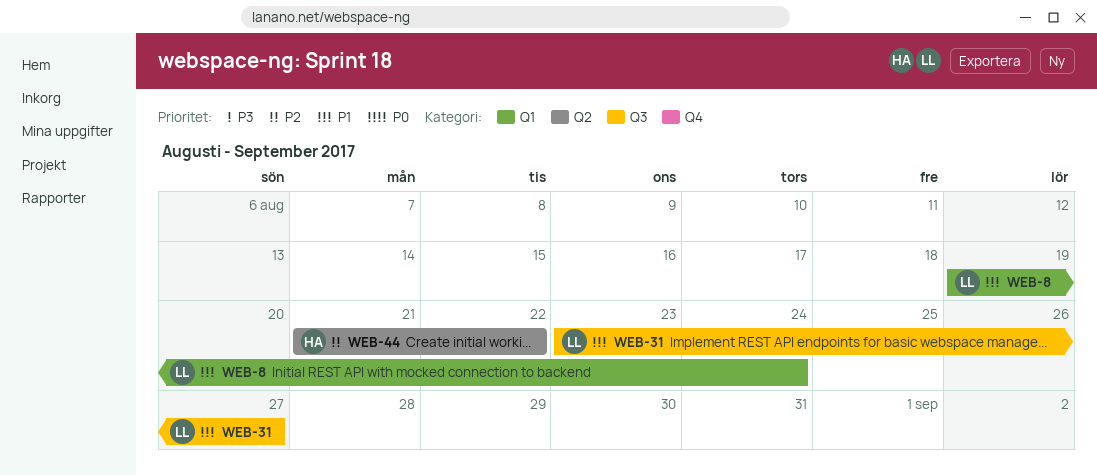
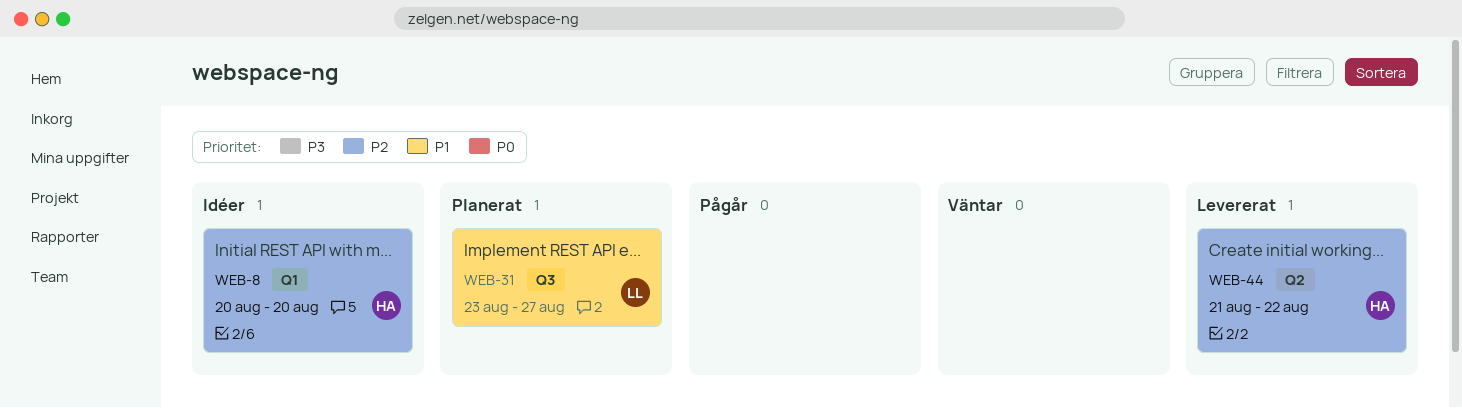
WEB-8, owner: LL -> HA
WEB-8, priority: P1 -> P2
WEB-8, start: Aug 19 -> Aug 20
WEB-8, due: Aug 24 -> Aug 20

